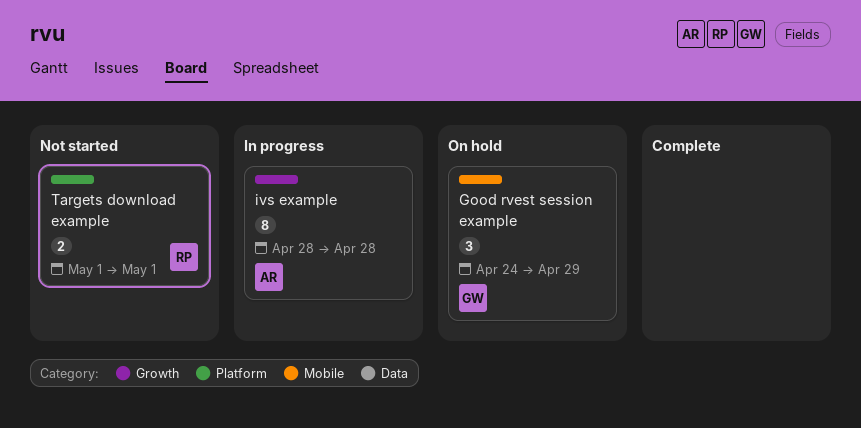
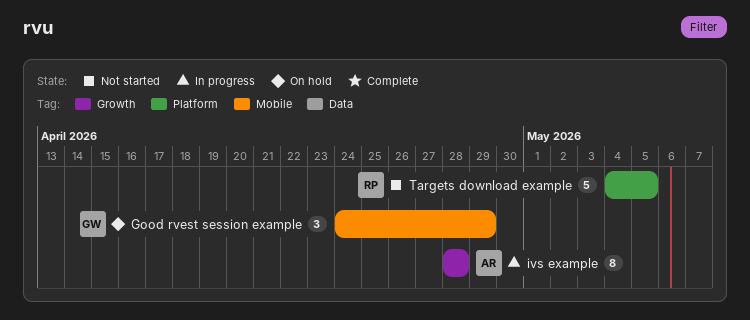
Targets download example, estimate: 2 -> 5
Targets download example, start: May 1 -> May 4
Targets download example, due: May 1 -> May 5

